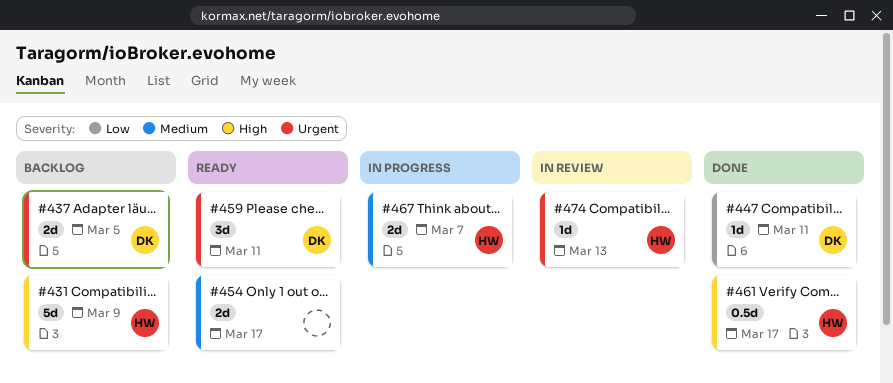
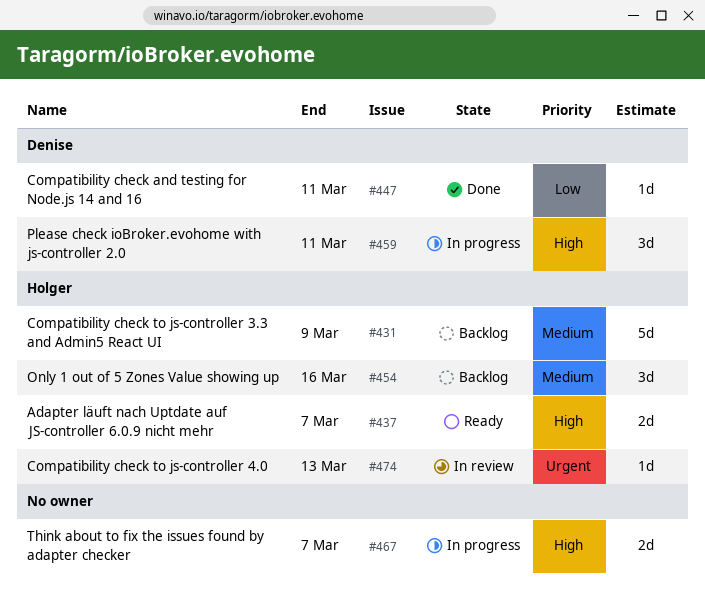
#431, priority: High -> Medium
#437, status: Backlog -> Ready
#437, owner: Denise -> Holger
#437, priority: Urgent -> High
#437, due: Mar 5 -> Mar 7
#454, status: Ready -> Backlog
#454, owner: none -> Holger
#454, estimate: 2d -> 3d
#454, due: Mar 17 -> Mar 16
#459, status: Ready -> In progress
#459, priority: Urgent -> High
#461: present -> none
#467, owner: Holger -> none
#467, priority: Medium -> High

